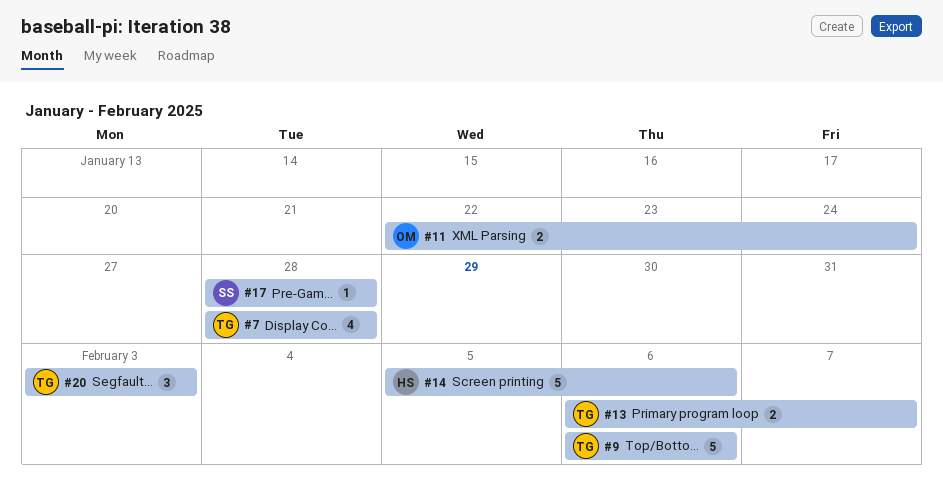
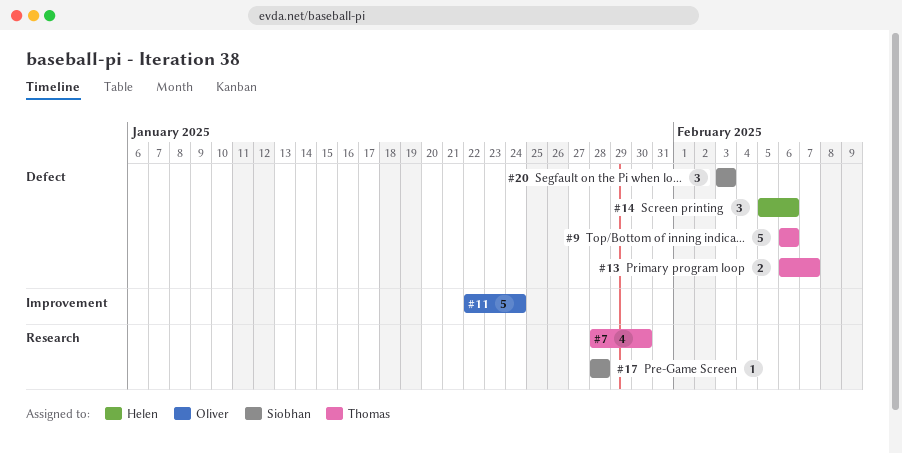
#7, due: Jan 28 -> Jan 30
#11, estimate: 2 -> 5
#14, estimate: 5 -> 3
#20, owner: Thomas -> Siobhan

